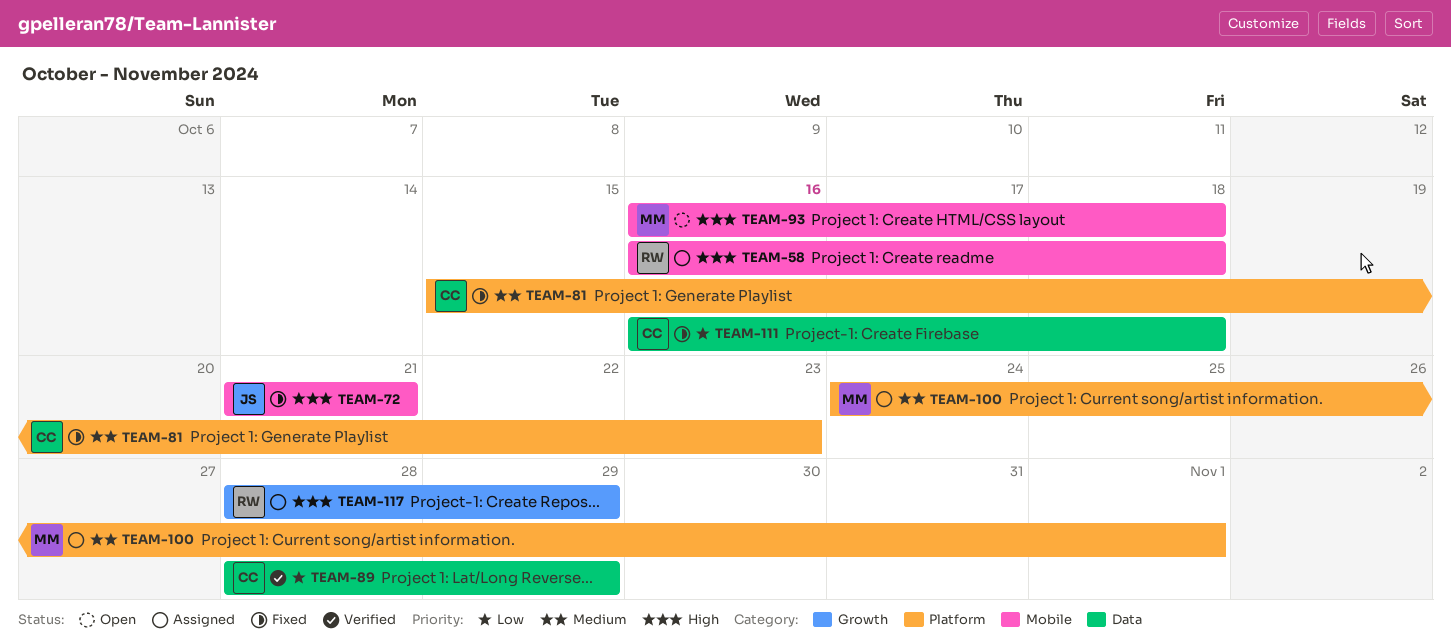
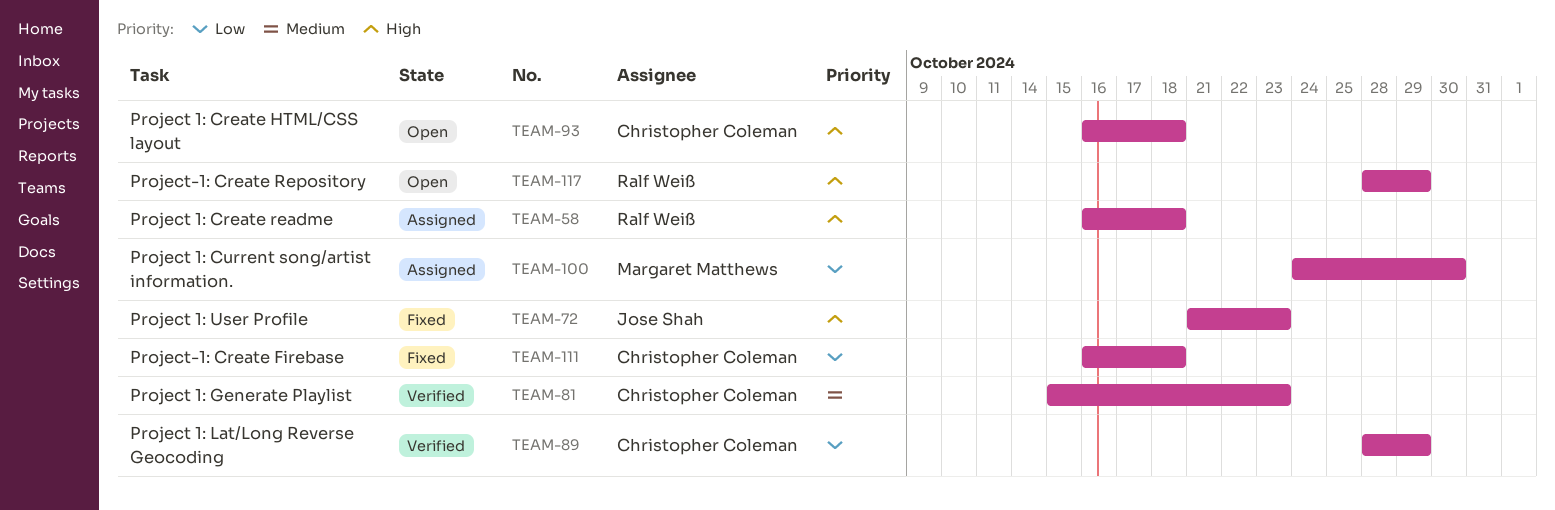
TEAM-72, due: Oct 21 -> Oct 23
TEAM-81, status: Fixed -> Verified
TEAM-93, owner: Margaret Matthews -> Christopher Coleman
TEAM-100, priority: Medium -> Low
TEAM-100, due: Nov 1 -> Oct 30
TEAM-117, status: Assigned -> Open

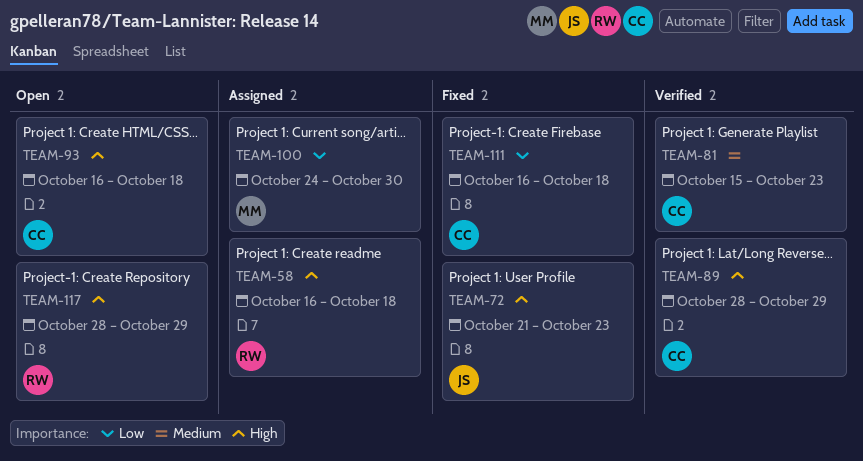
TEAM-89, priority: Low -> High

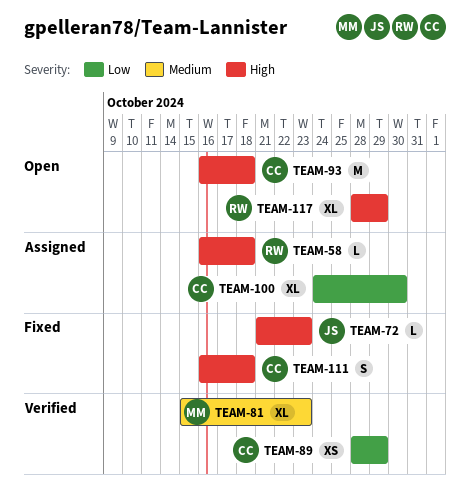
TEAM-81, owner: CC -> MM
TEAM-89, priority: High -> Low
TEAM-100, owner: MM -> CC
TEAM-111, priority: Low -> High

